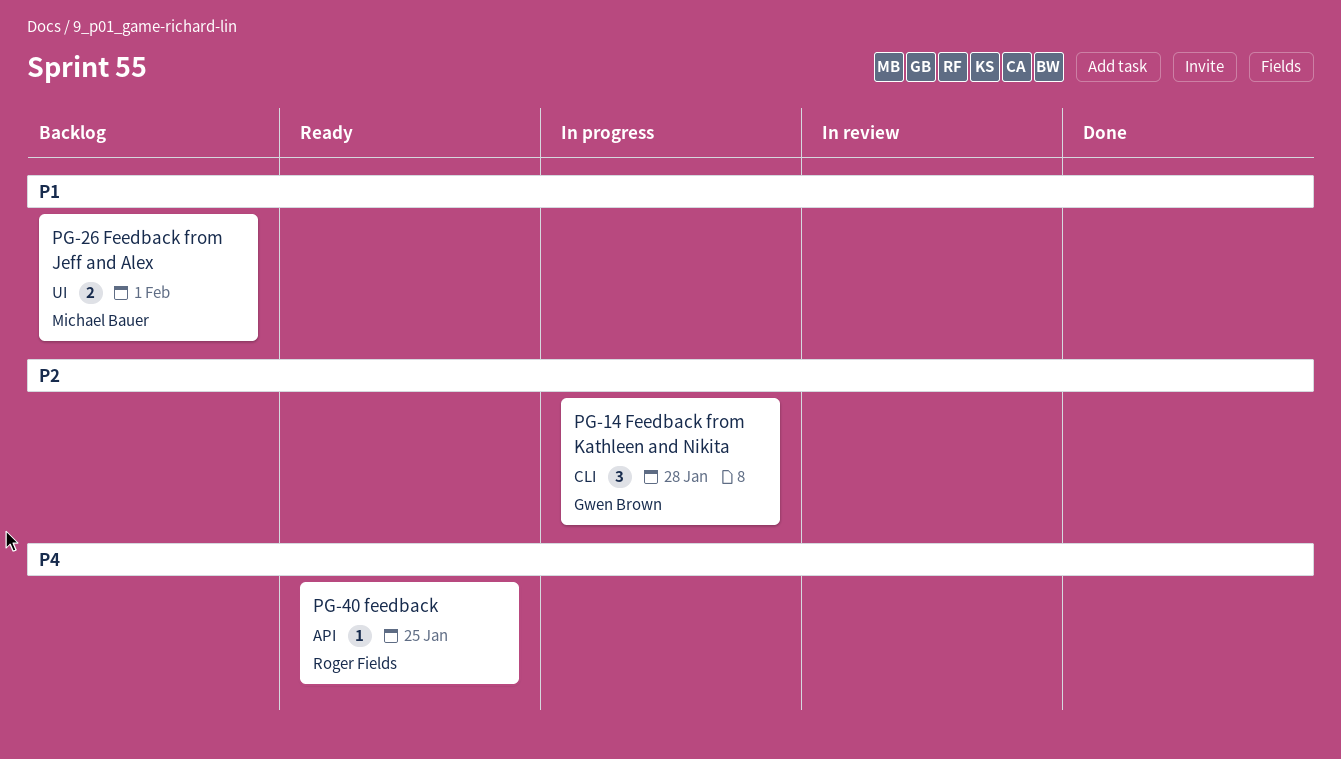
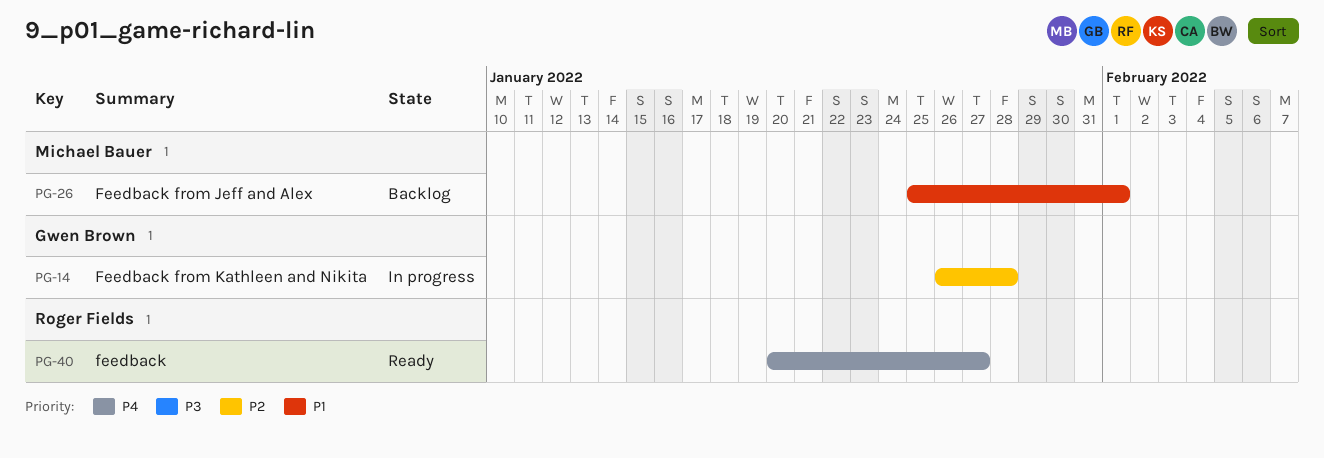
PG-40, due: Jan 25 -> Jan 27

